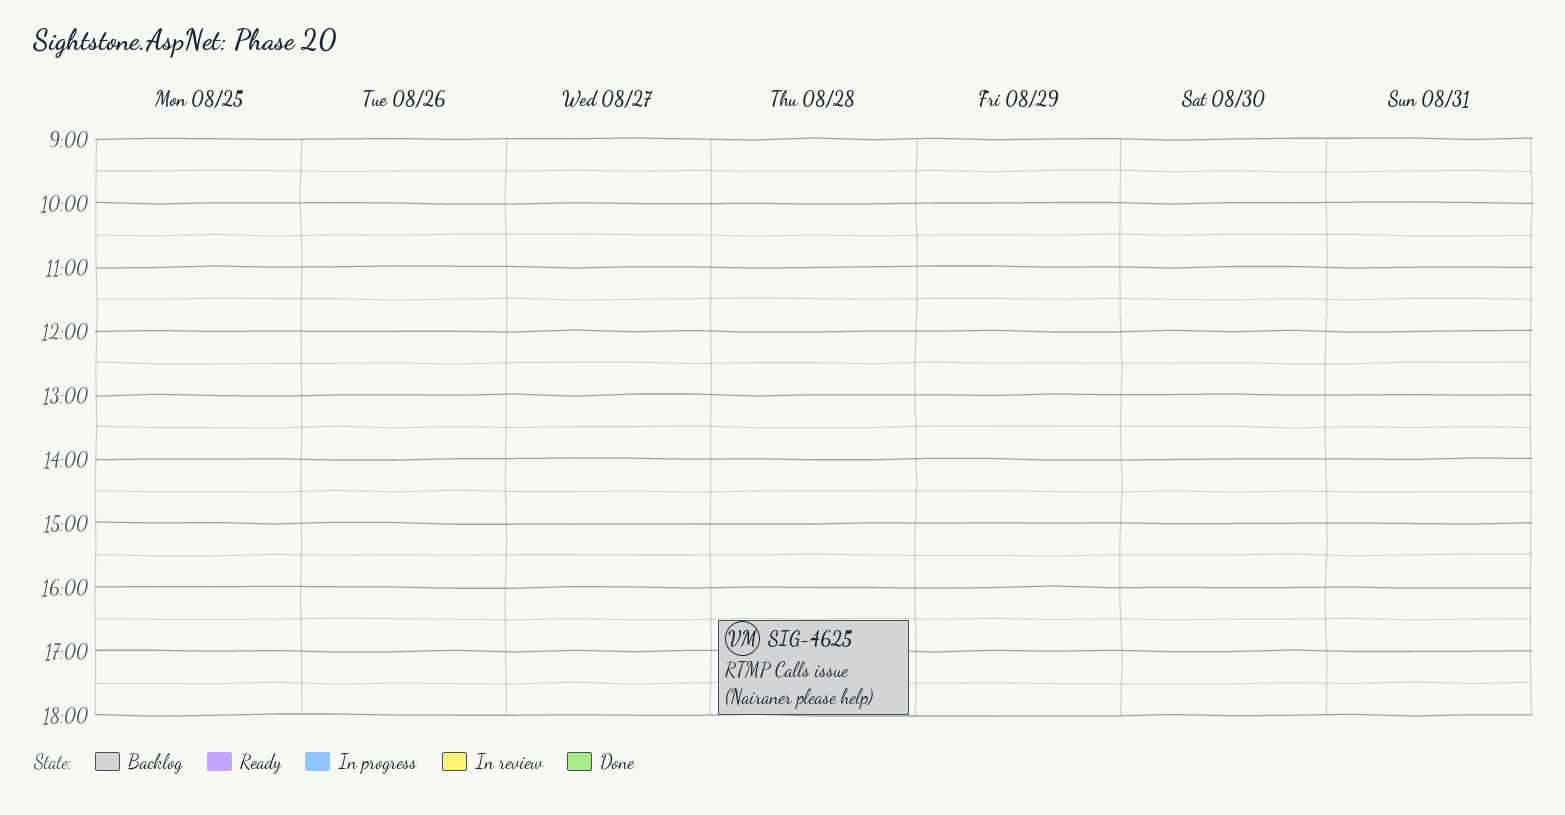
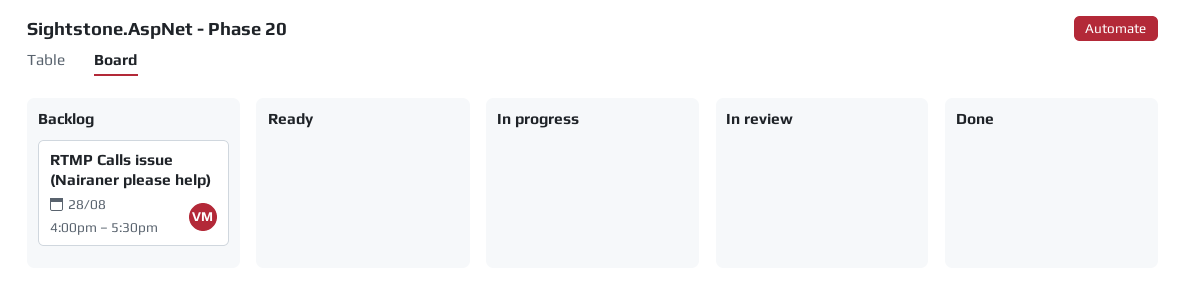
RTMP Calls issue (Nairaner please help), begins: 16:30 -> 16:00
RTMP Calls issue (Nairaner please help), ends: 18:00 -> 17:30

